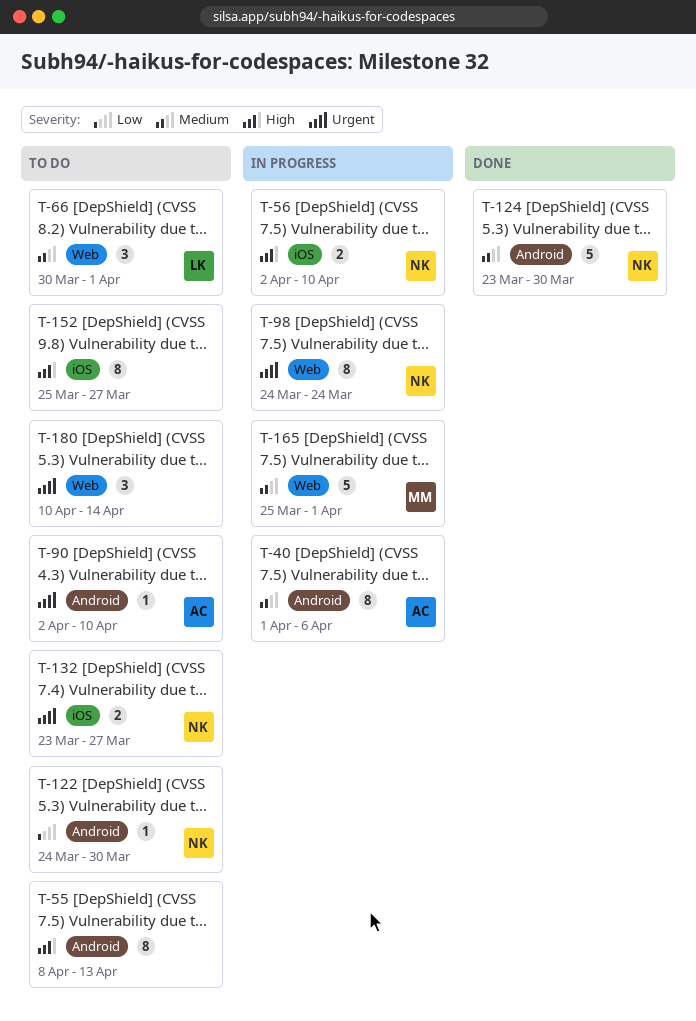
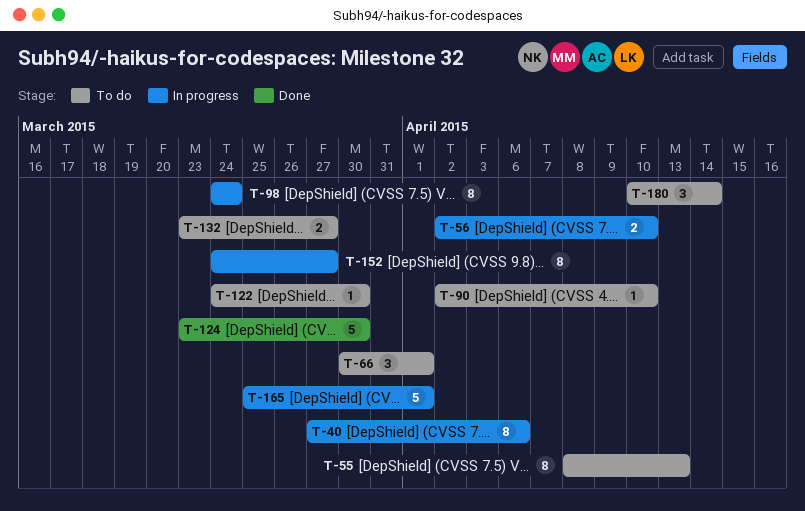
T-40, start: Apr 1 -> Mar 27
T-152, status: To do -> In progress
T-152, start: Mar 25 -> Mar 24

